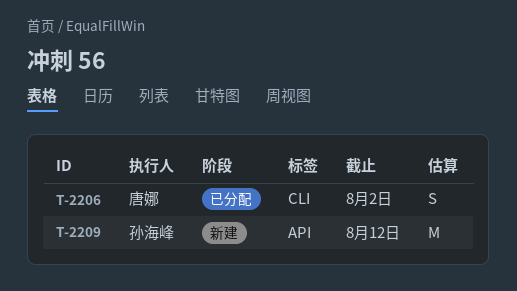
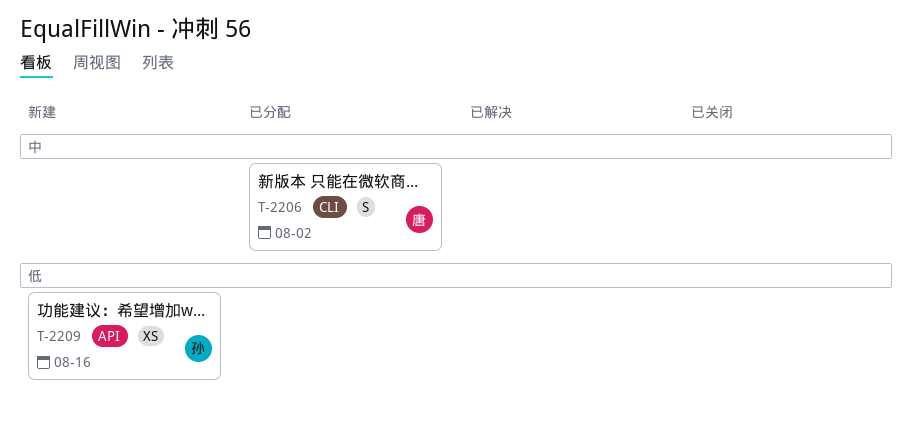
T-2209, estimate: M -> XS
T-2209, due: Aug 12 -> Aug 16

